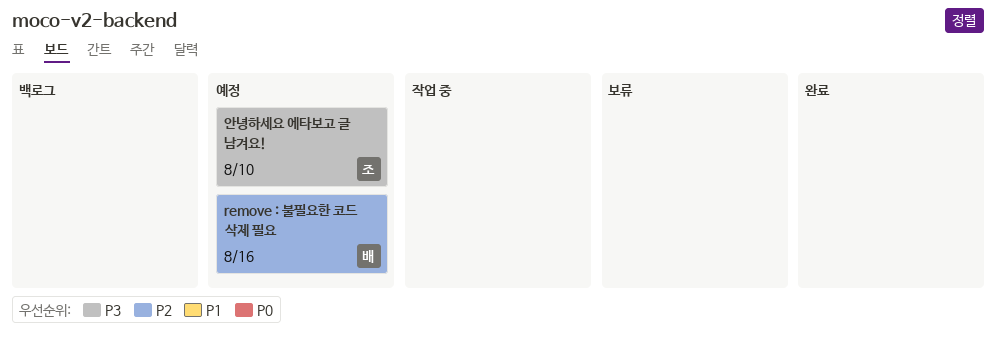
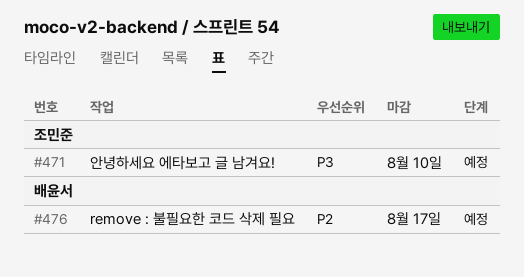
remove : 불필요한 코드 삭제 필요, due: Aug 16 -> Aug 17

